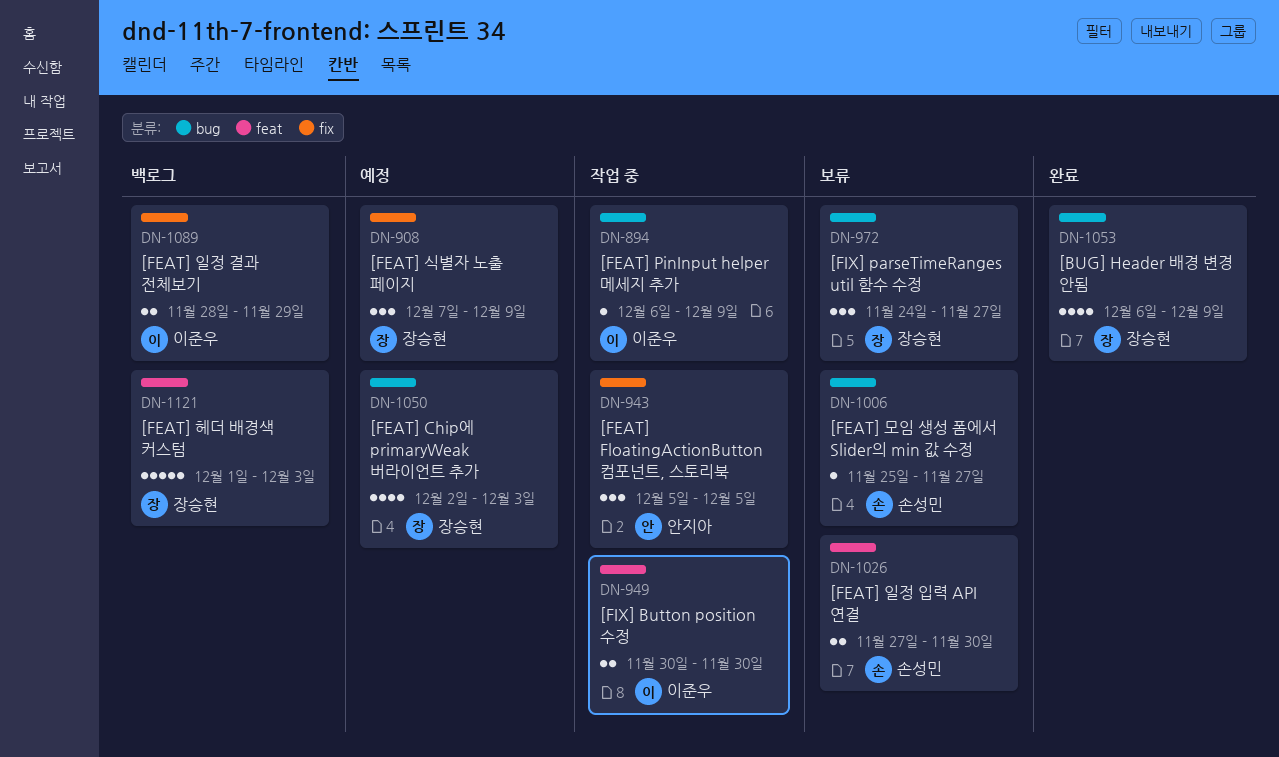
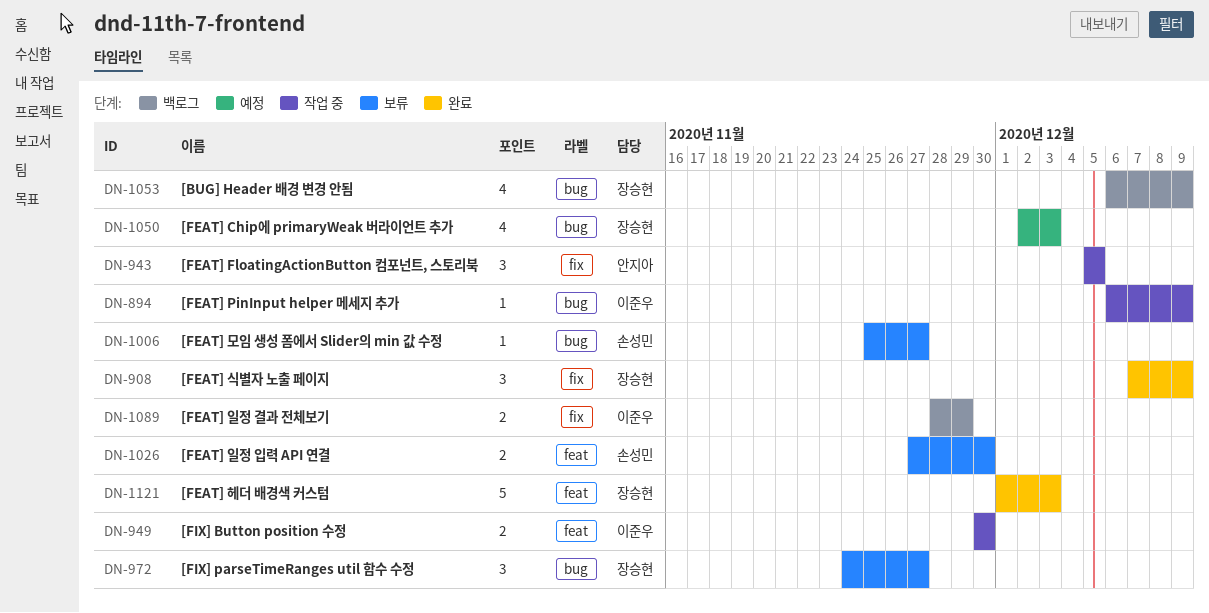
DN-908, status: 예정 -> 완료
DN-1053, status: 완료 -> 백로그
DN-1121, status: 백로그 -> 완료

